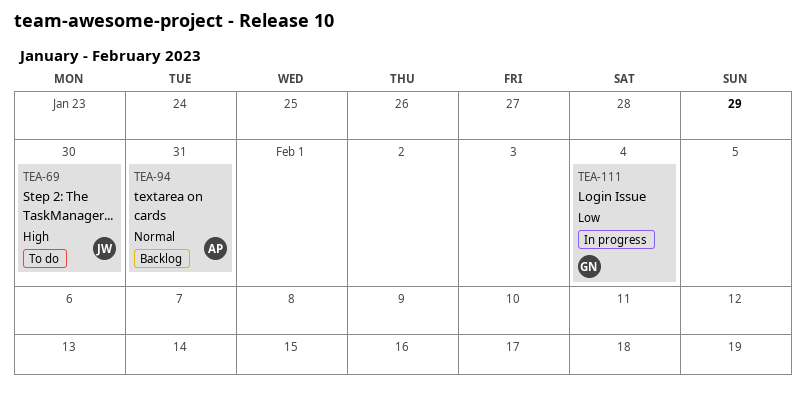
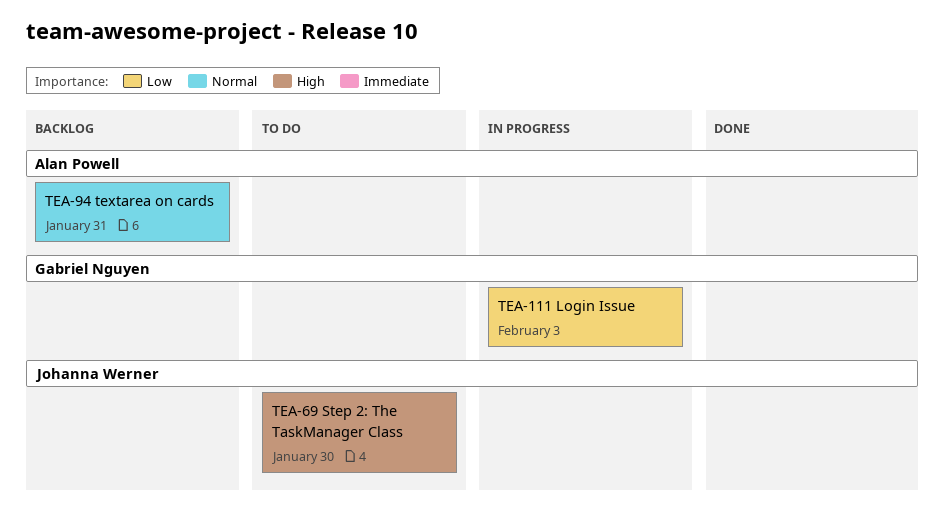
TEA-111, due: Feb 4 -> Feb 3

